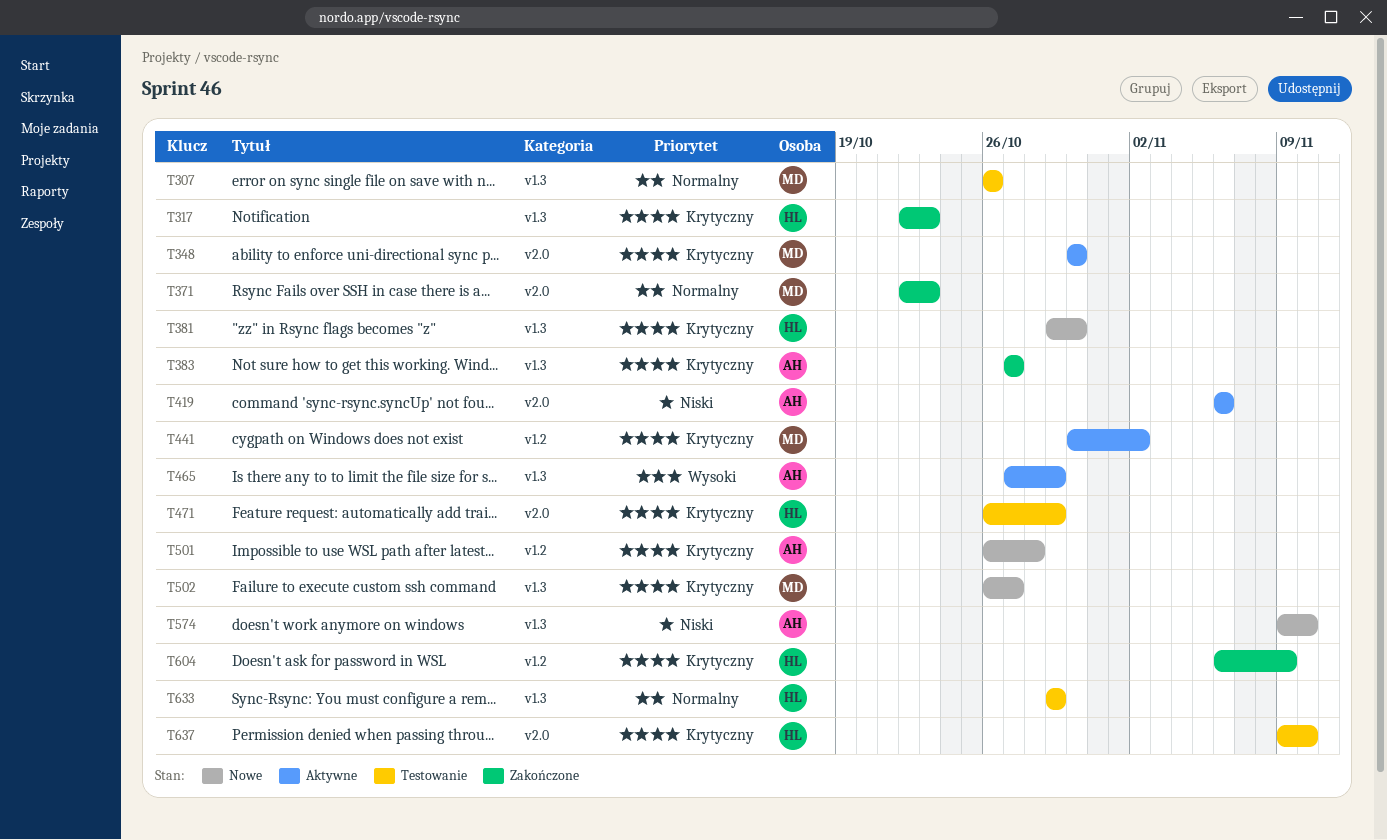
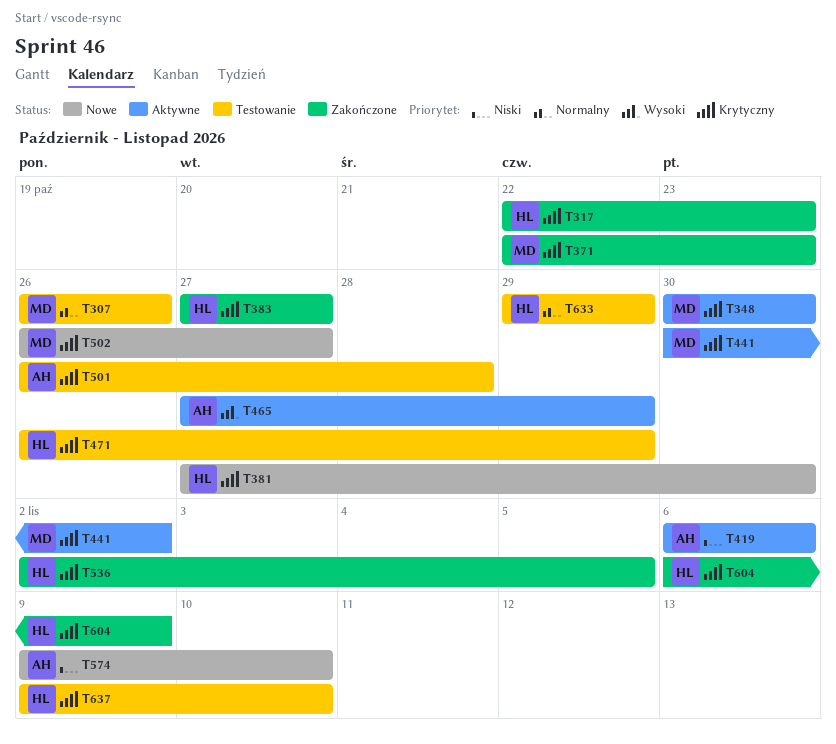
T371, priority: Normalny -> Krytyczny
T381, start: Oct 29 -> Oct 27
T383, owner: AH -> HL
T501, status: Nowe -> Testowanie
T536: none -> present

